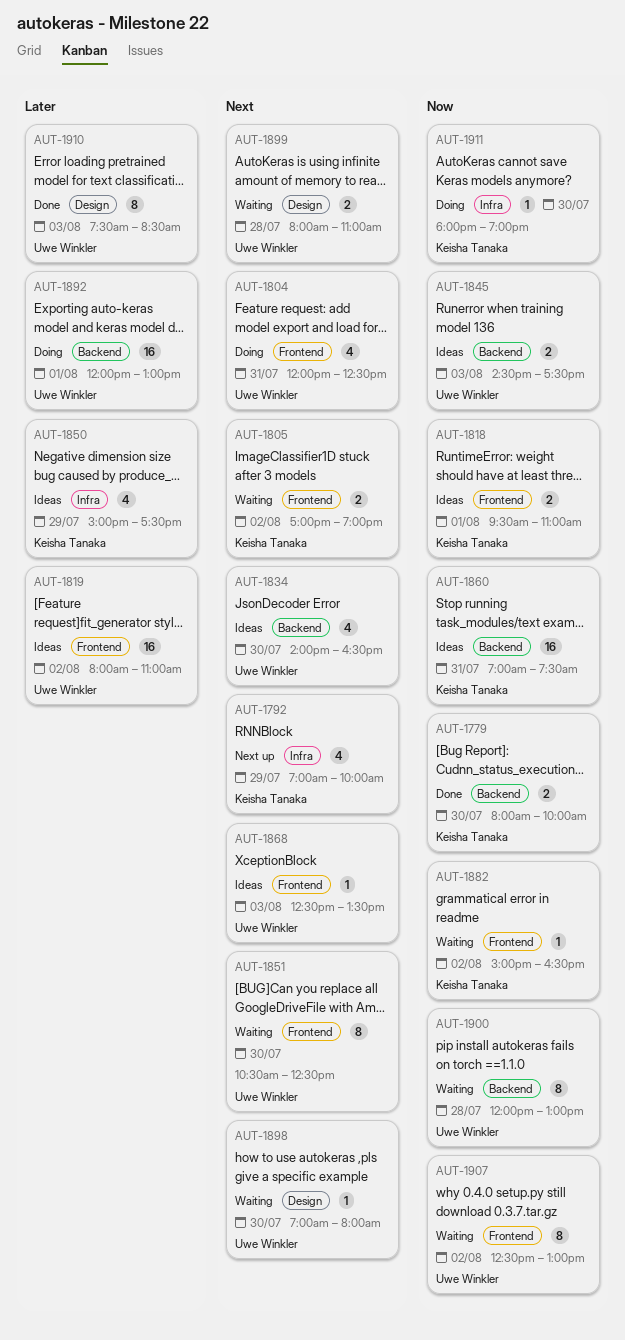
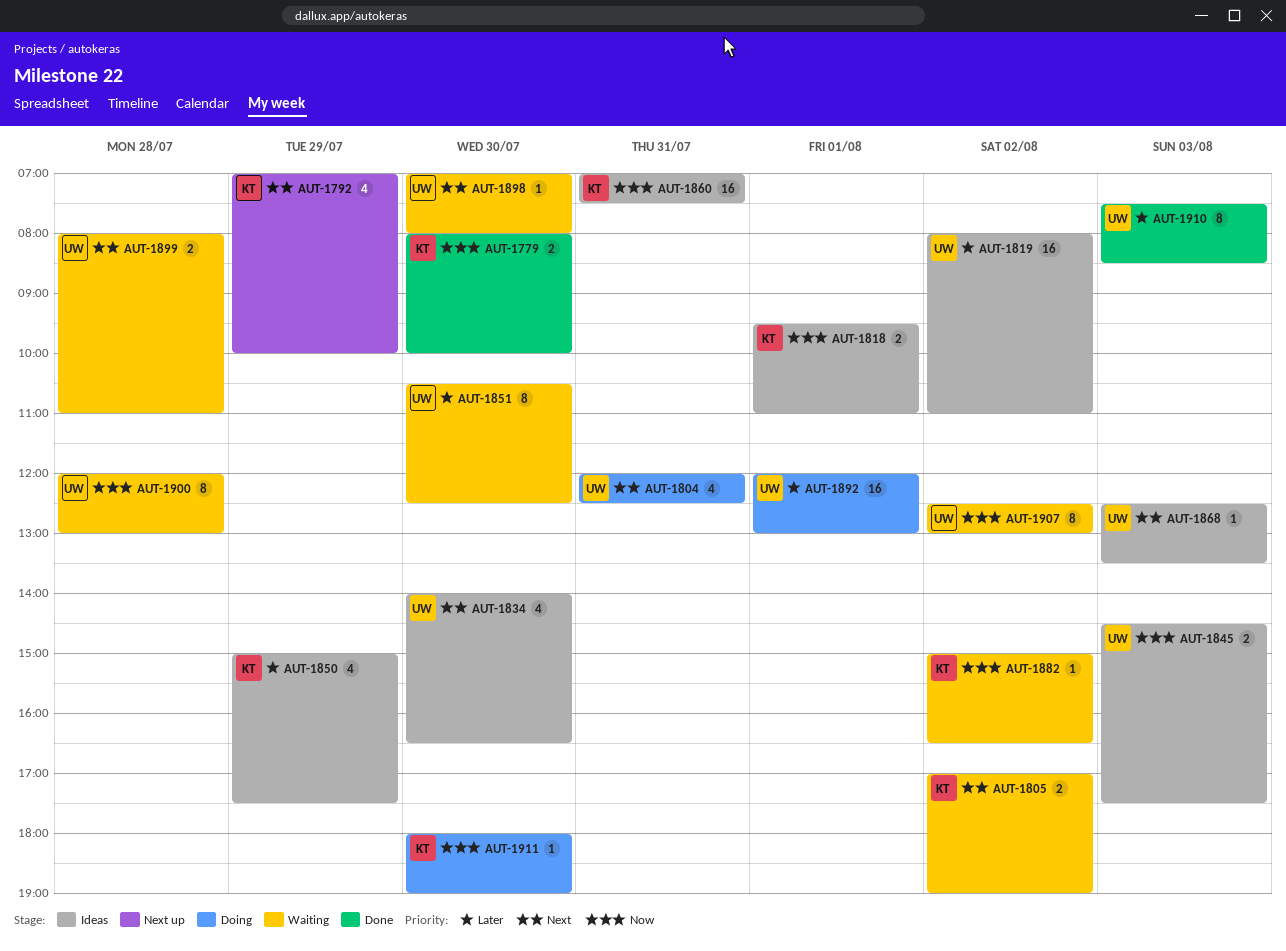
AUT-1851, priority: Next -> Later

